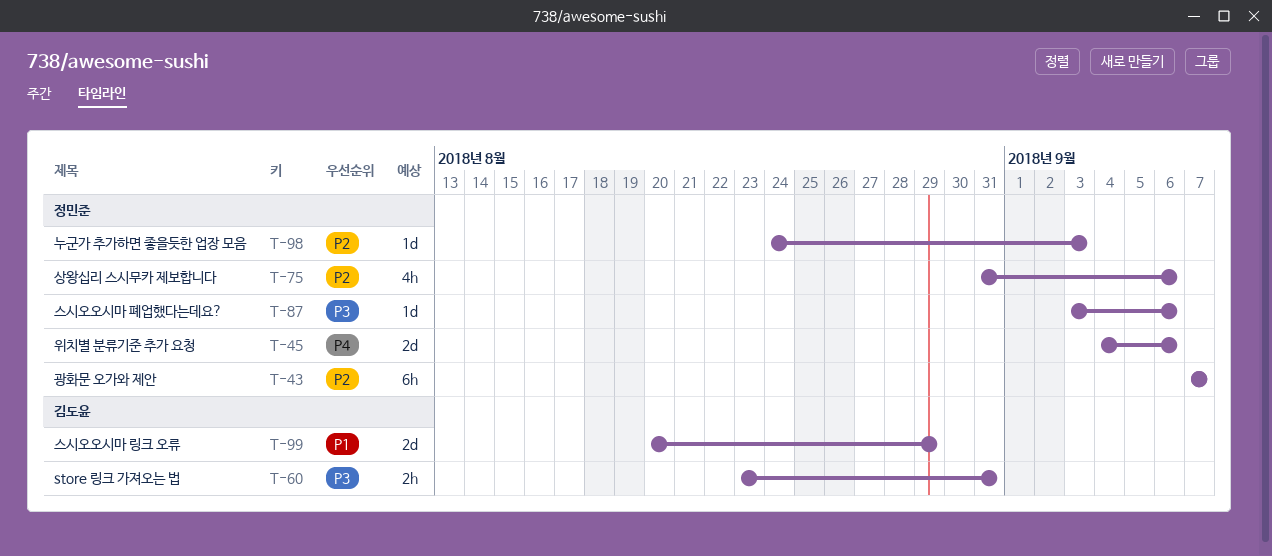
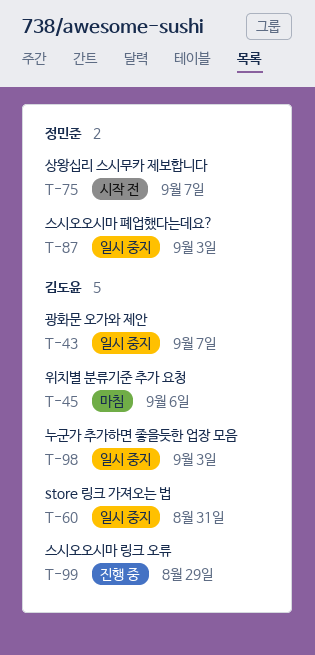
T-43, owner: 정민준 -> 김도윤
T-45, owner: 정민준 -> 김도윤
T-75, due: Sep 6 -> Sep 7
T-87, due: Sep 6 -> Sep 3
T-98, owner: 정민준 -> 김도윤

